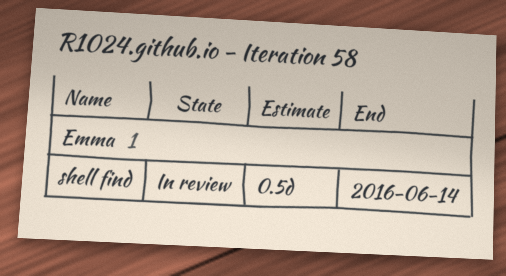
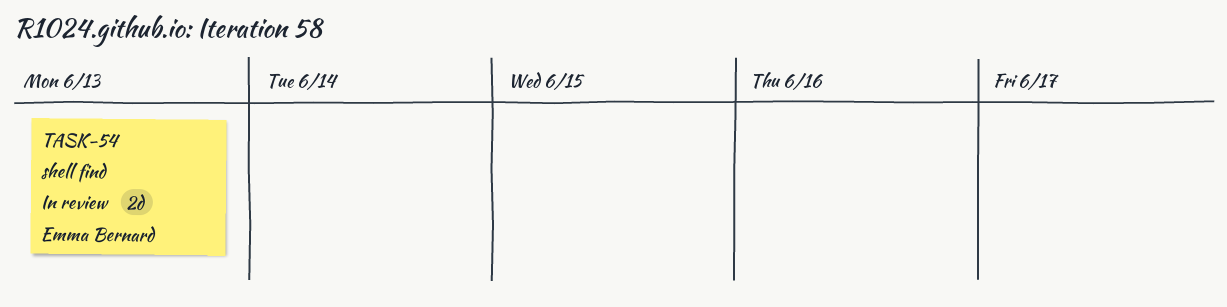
shell find, estimate: 0.5d -> 2d
shell find, due: Jun 14 -> Jun 13

